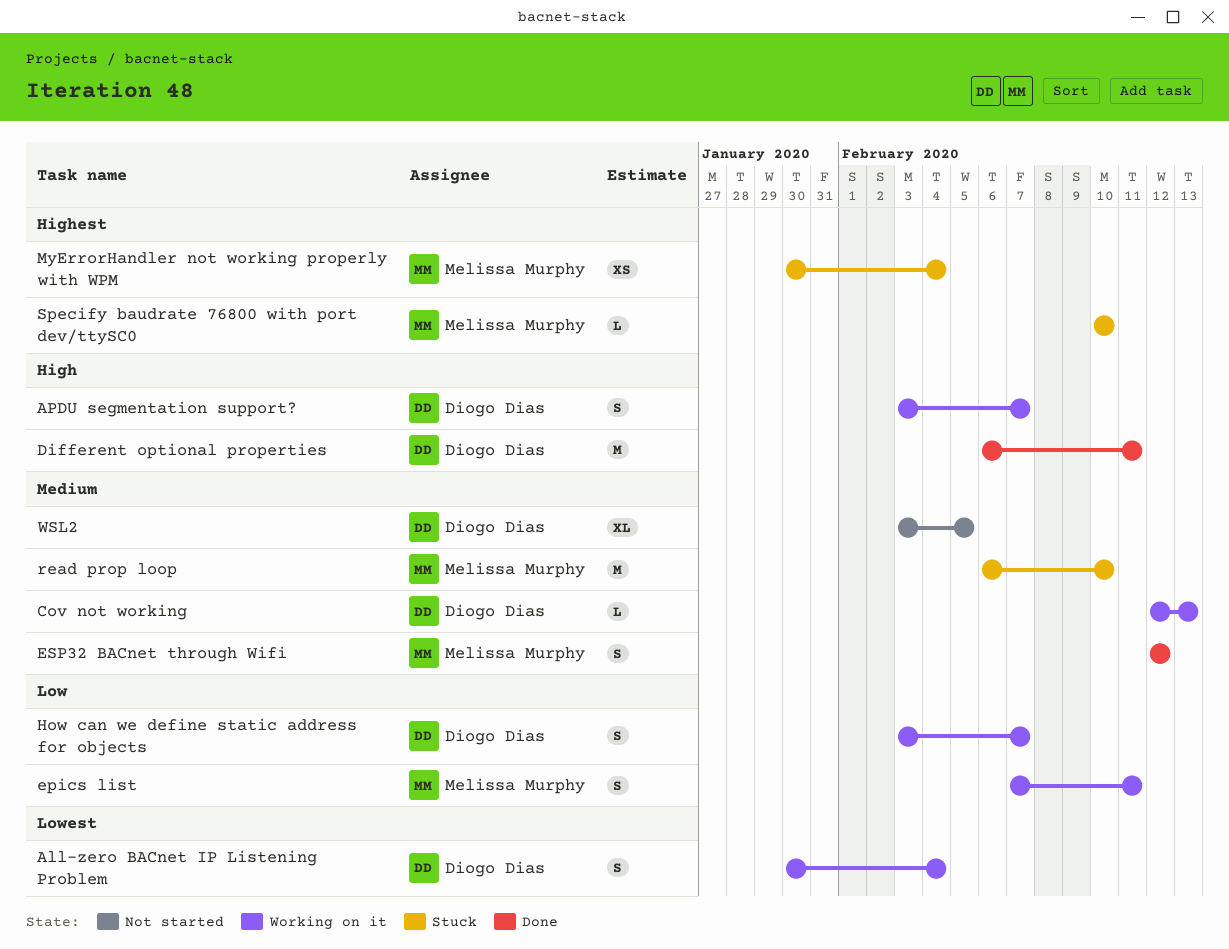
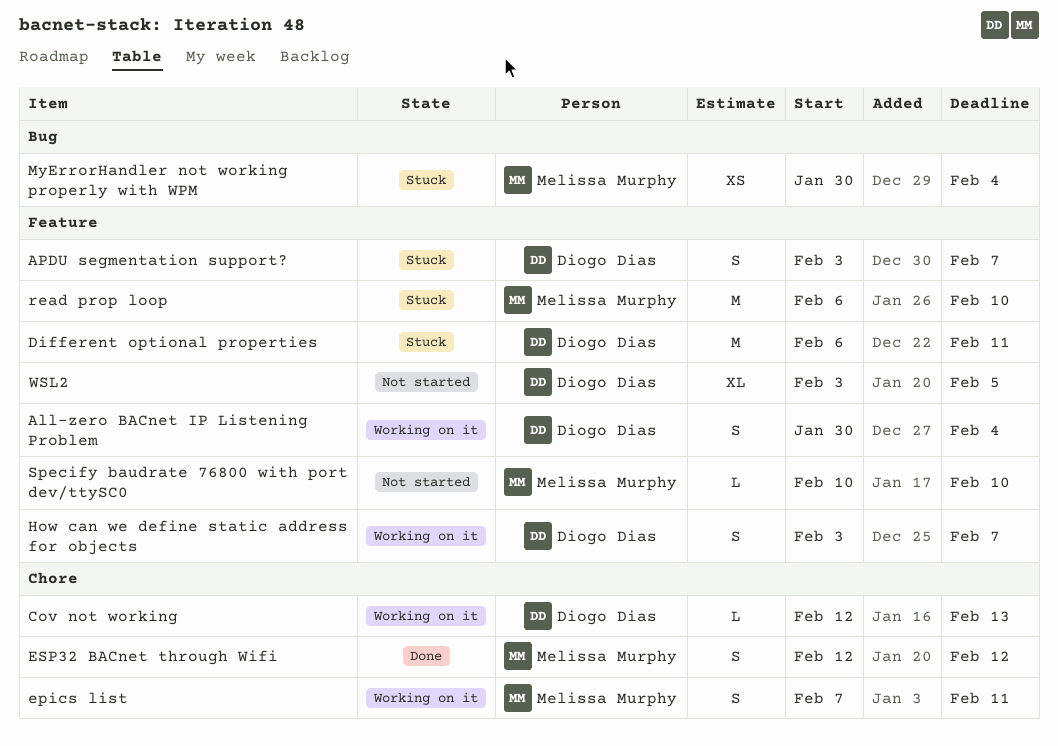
APDU segmentation support?, status: Working on it -> Stuck
Different optional properties, status: Done -> Stuck
Specify baudrate 76800 with port dev/ttySC0, status: Stuck -> Not started

